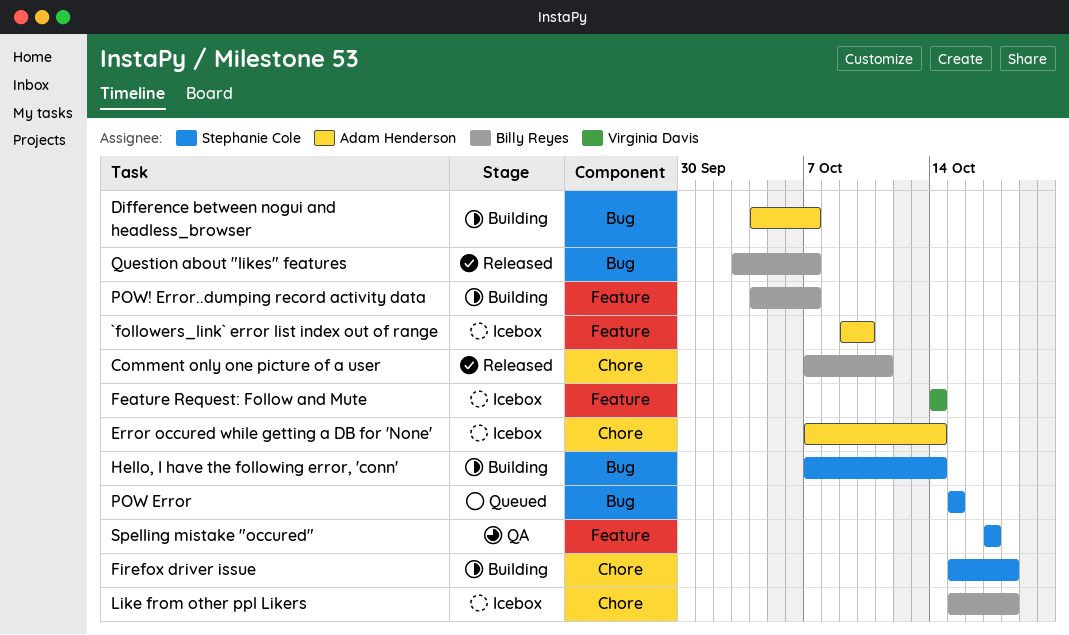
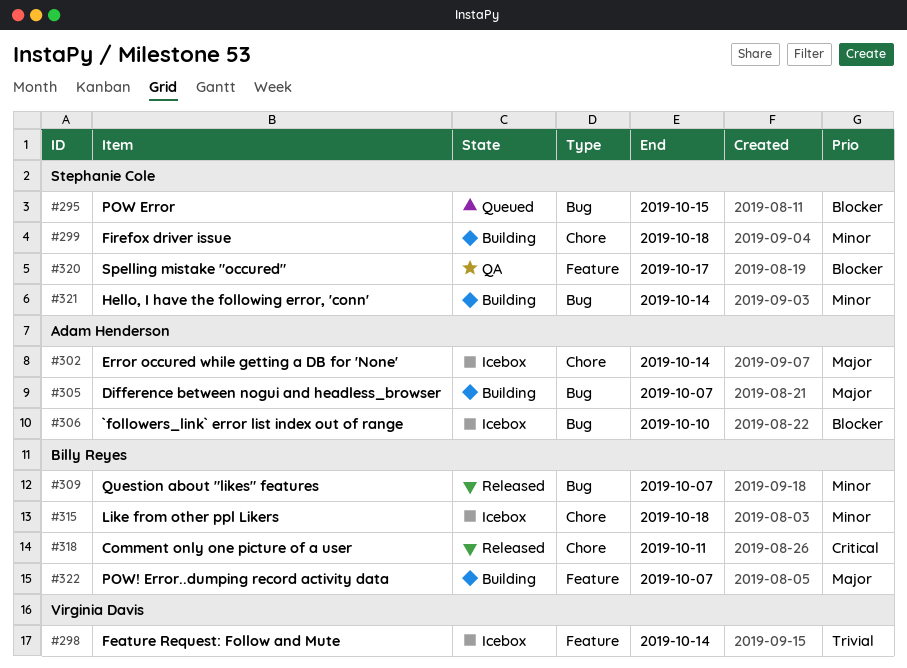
`followers_link` error list index out of range, label: Feature -> Bug

